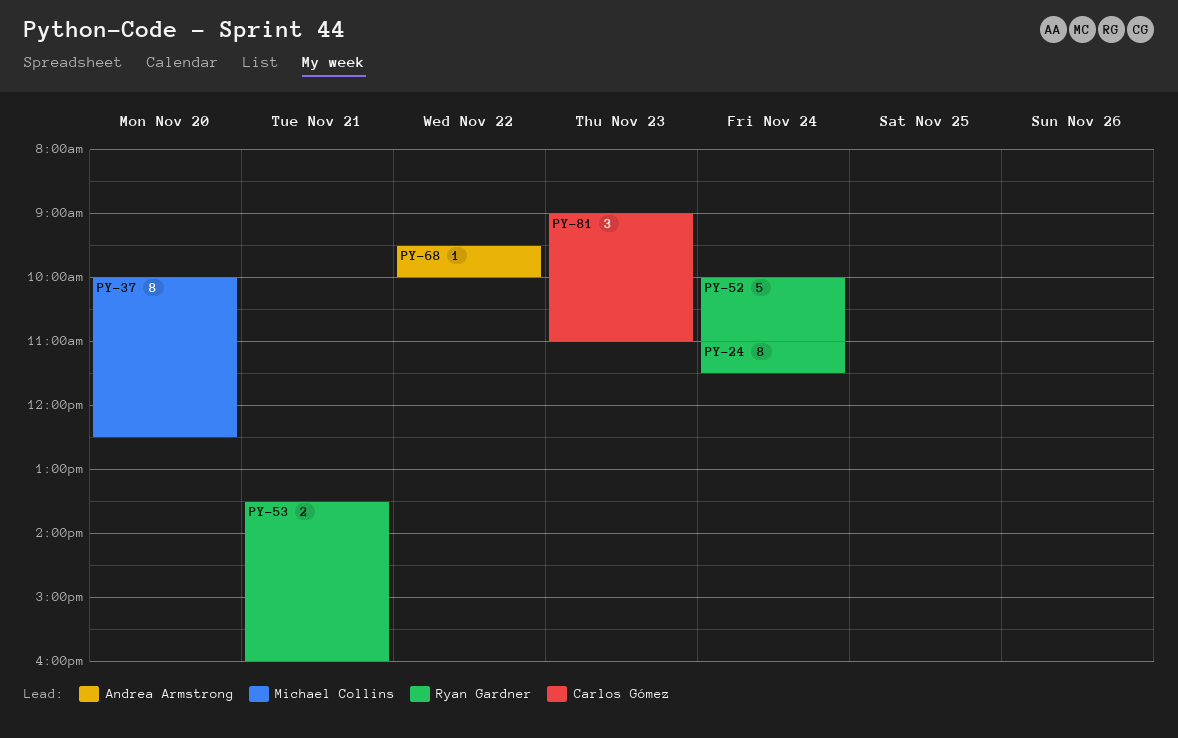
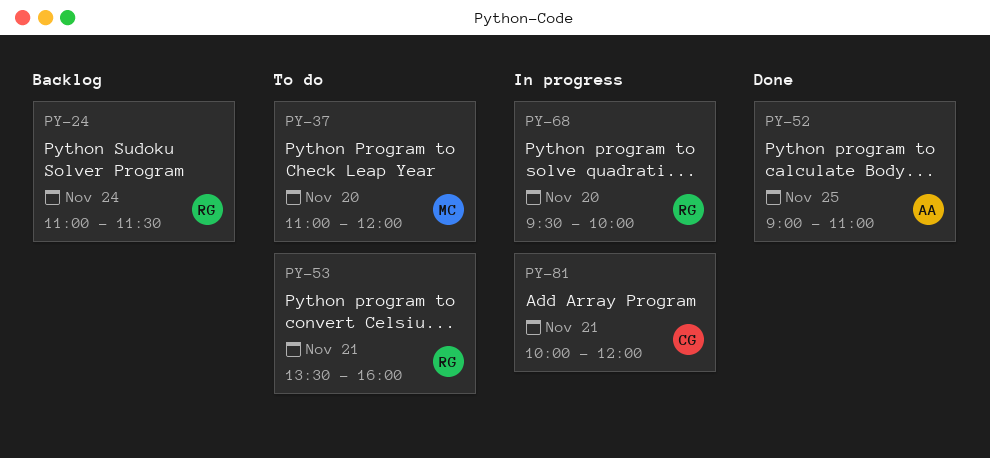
PY-37, begins: 10:00 -> 11:00
PY-37, ends: 12:30 -> 12:00
PY-52, owner: Ryan Gardner -> Andrea Armstrong
PY-52, day: Nov 24 -> Nov 25
PY-52, begins: 10:00 -> 09:00
PY-68, owner: Andrea Armstrong -> Ryan Gardner
PY-68, day: Nov 22 -> Nov 20
PY-81, day: Nov 23 -> Nov 21
PY-81, begins: 09:00 -> 10:00
PY-81, ends: 11:00 -> 12:00

